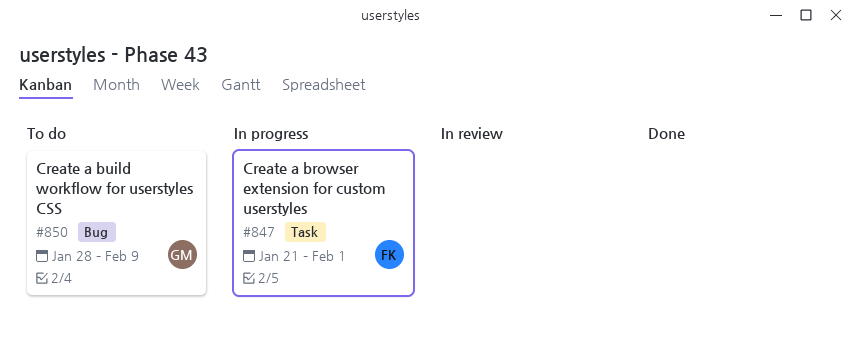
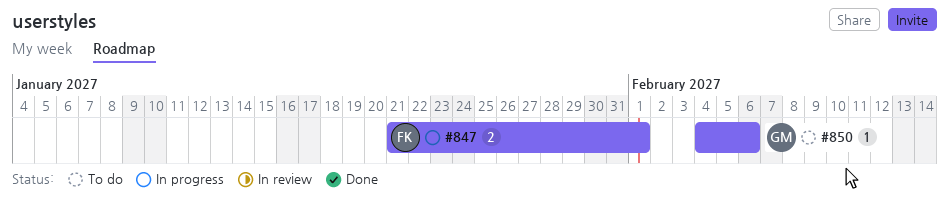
#850, start: Jan 28 -> Feb 4
#850, due: Feb 9 -> Feb 6

